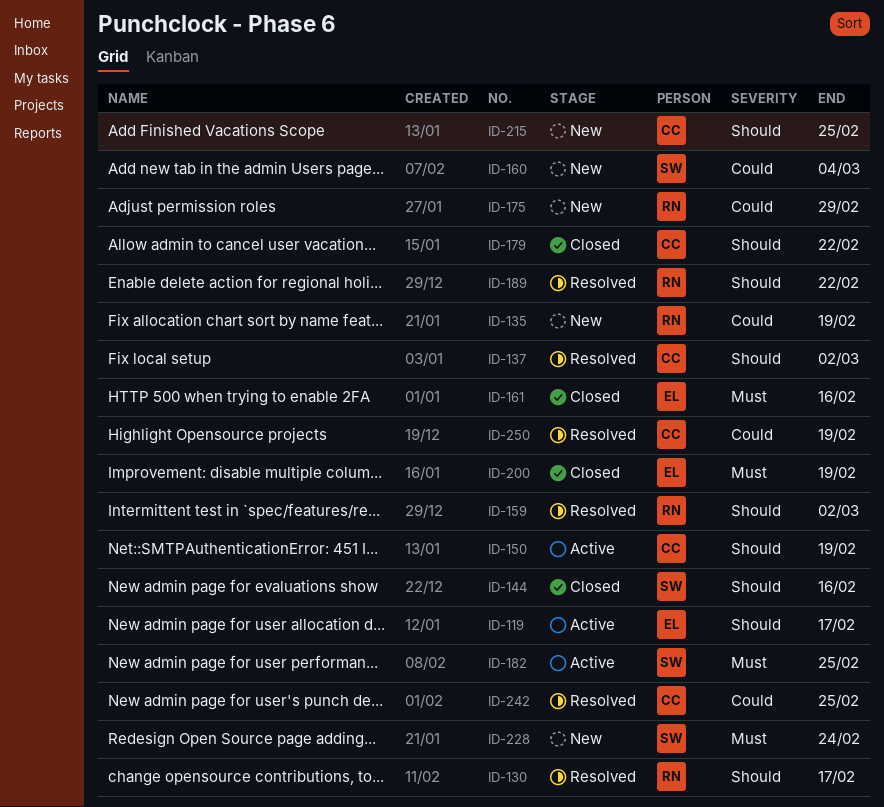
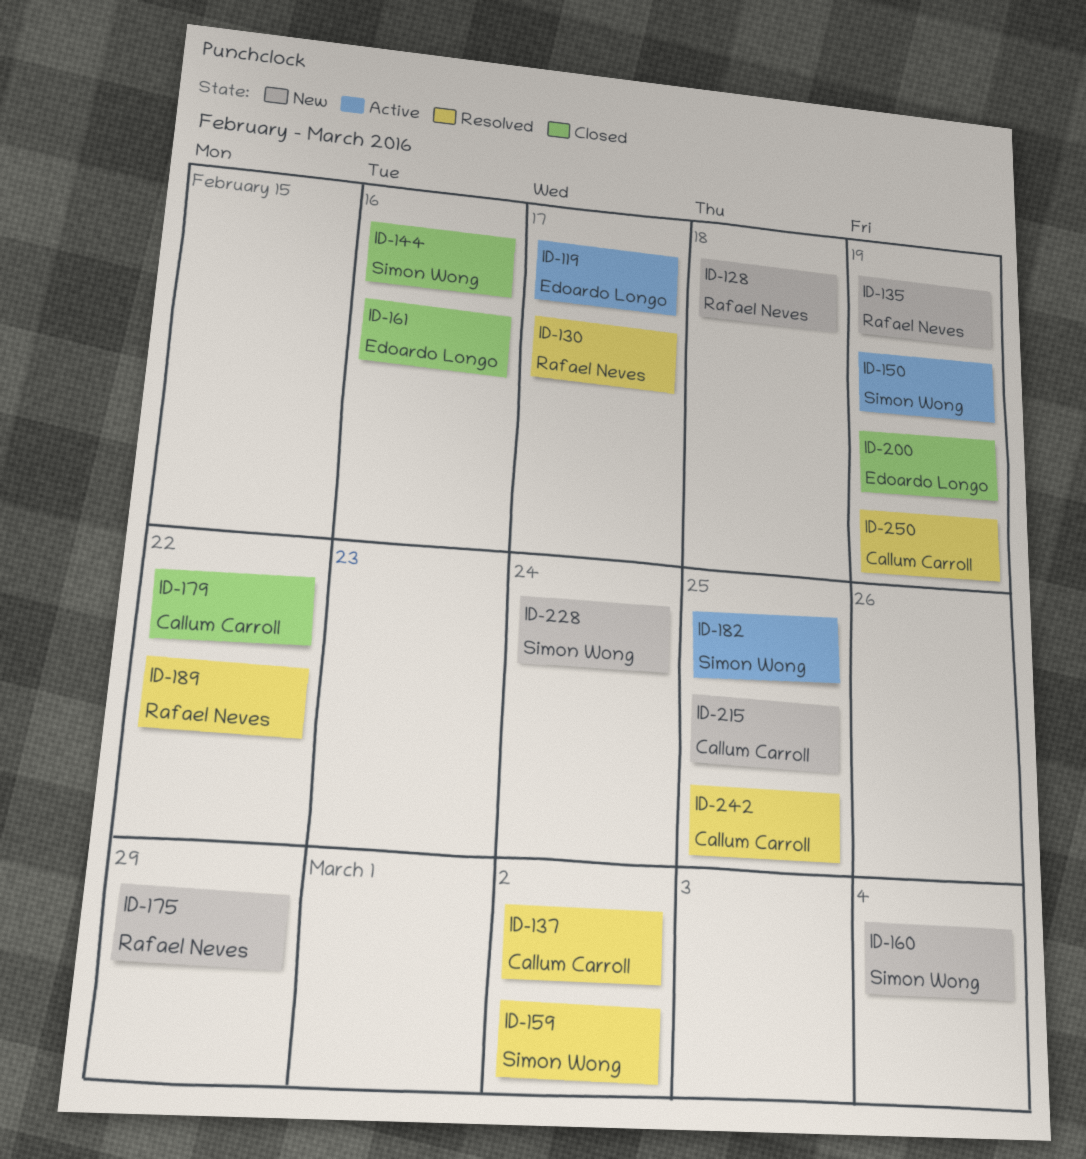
ID-128: none -> present
ID-150, owner: Callum Carroll -> Simon Wong
ID-159, owner: Rafael Neves -> Simon Wong

